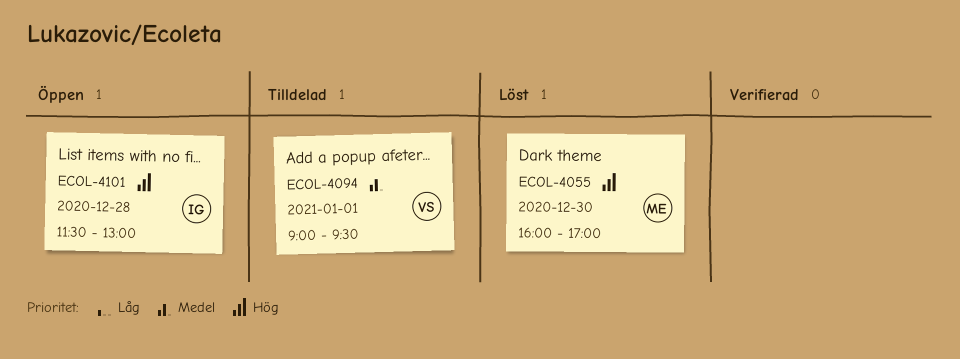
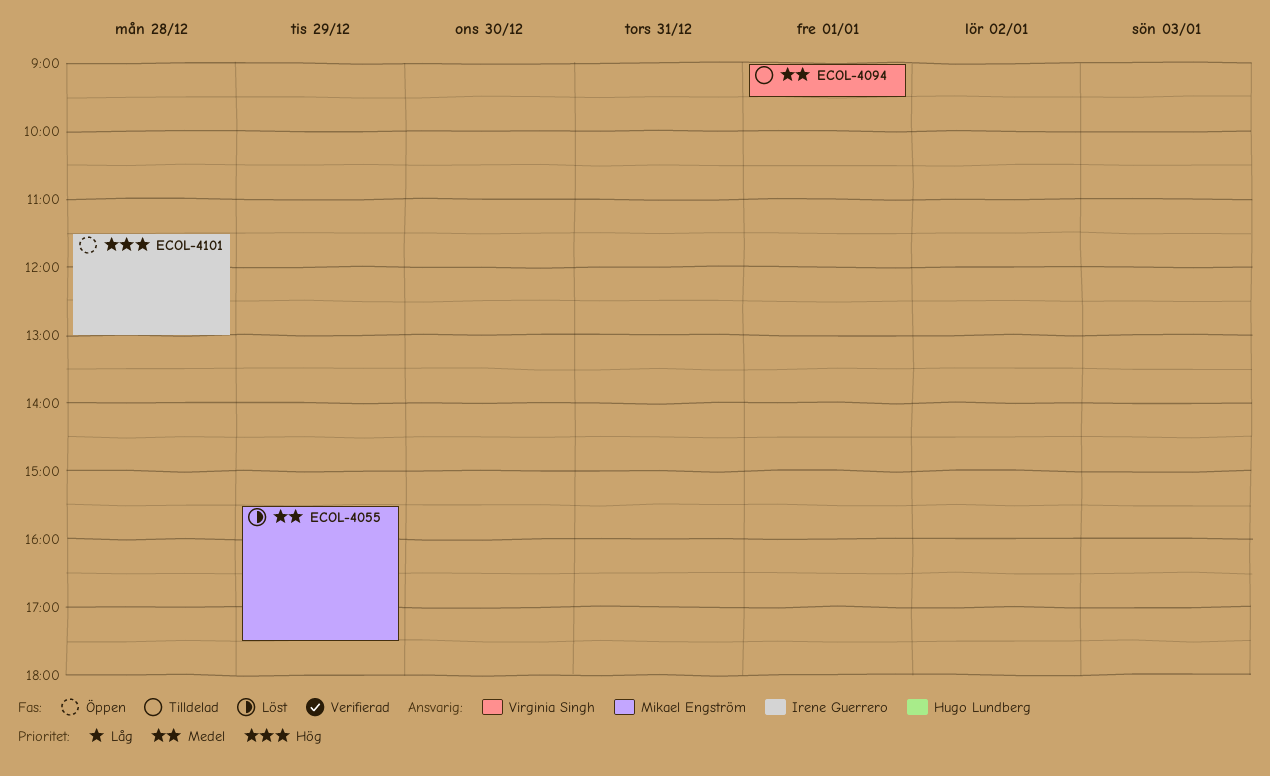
ECOL-4055, priority: Hög -> Medel
ECOL-4055, day: Dec 30 -> Dec 29
ECOL-4055, begins: 16:00 -> 15:30
ECOL-4055, ends: 17:00 -> 17:30

